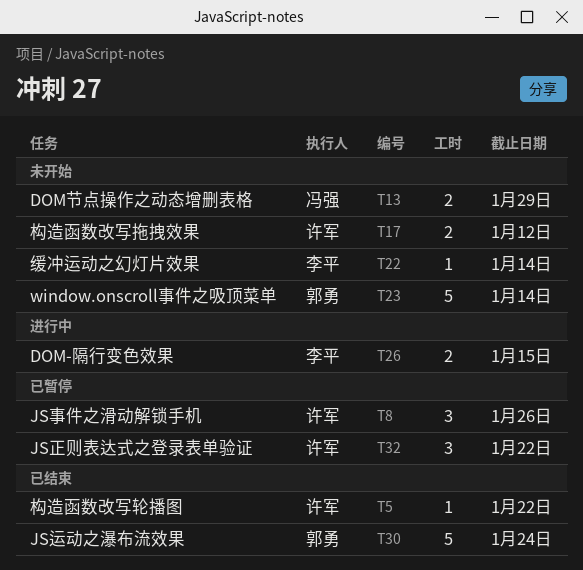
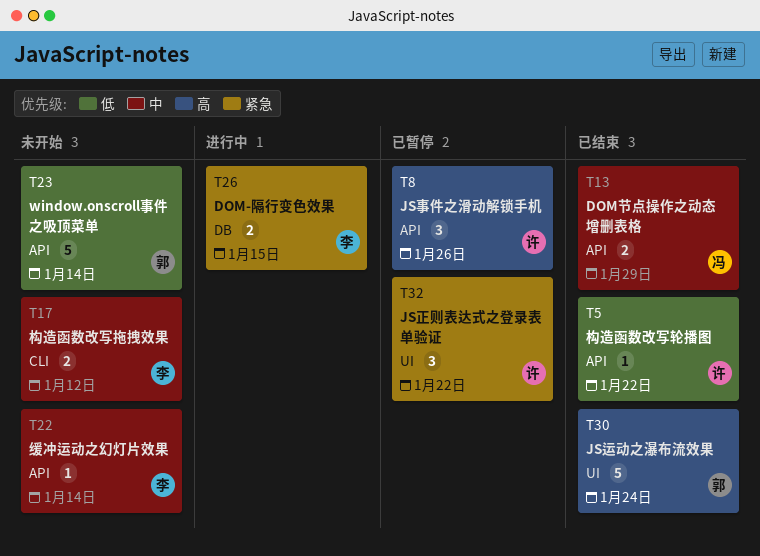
T13, status: 未开始 -> 已结束
T17, owner: 许军 -> 李平

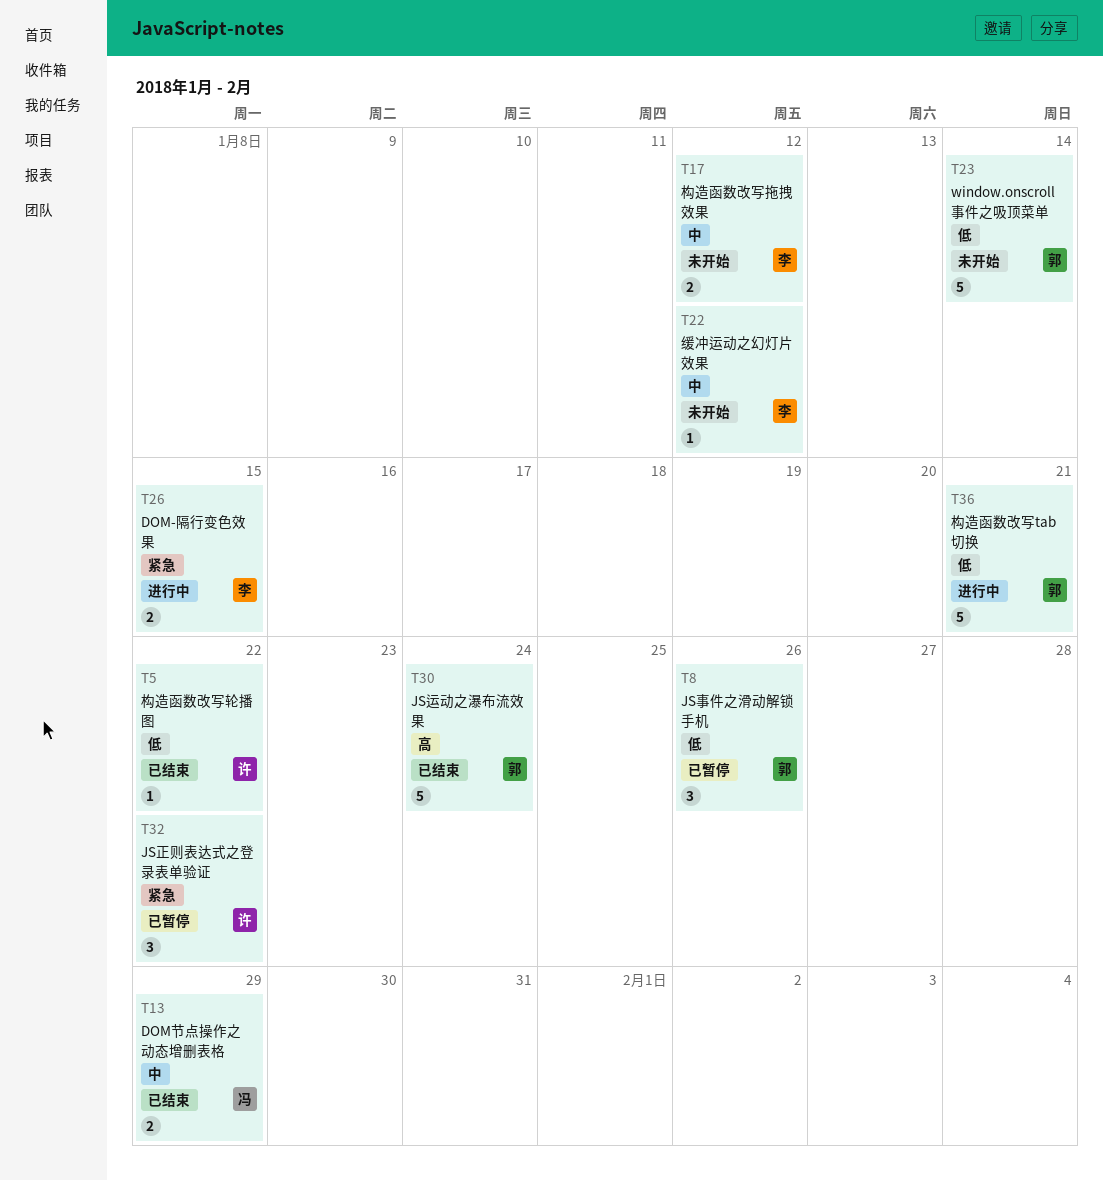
T8, owner: 许 -> 郭
T8, priority: 高 -> 低
T22, due: Jan 14 -> Jan 12
T36: none -> present

